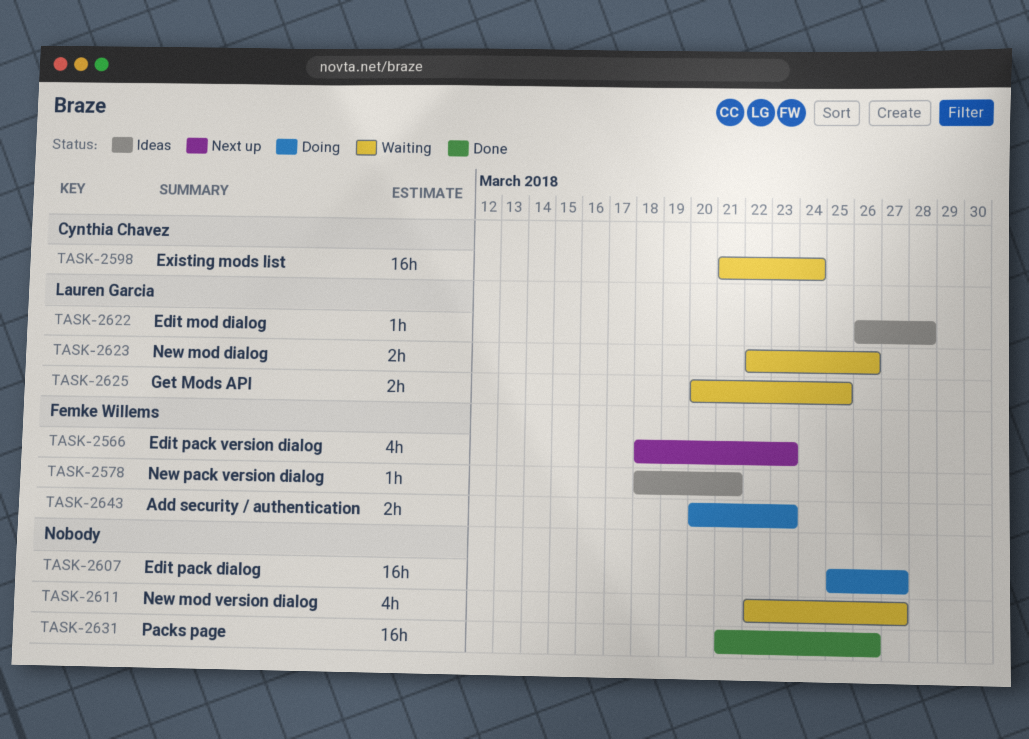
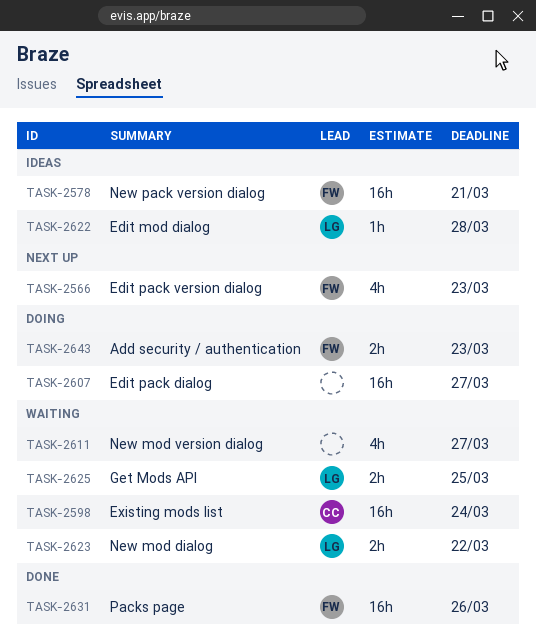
TASK-2578, estimate: 1h -> 16h
TASK-2623, due: Mar 26 -> Mar 22
TASK-2631, owner: none -> Femke Willems

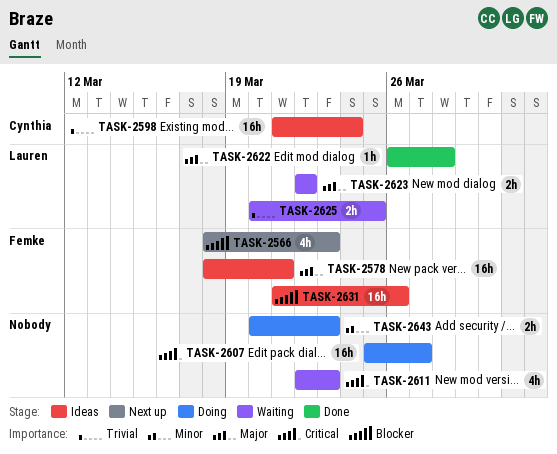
TASK-2598, status: Waiting -> Ideas
TASK-2611, due: Mar 27 -> Mar 23
TASK-2622, status: Ideas -> Done
TASK-2631, status: Done -> Ideas
TASK-2643, owner: Femke -> none

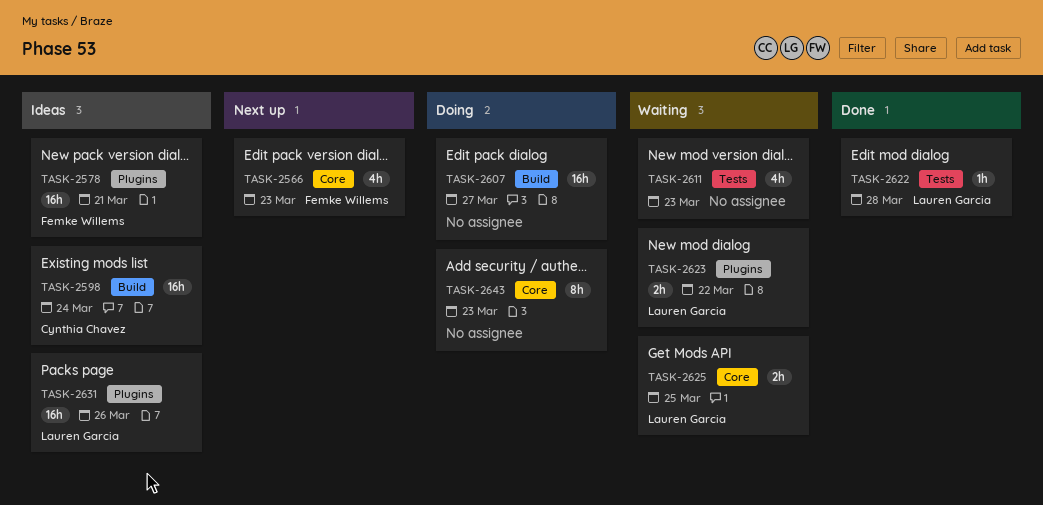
TASK-2631, owner: Femke Willems -> Lauren Garcia
TASK-2643, estimate: 2h -> 8h

